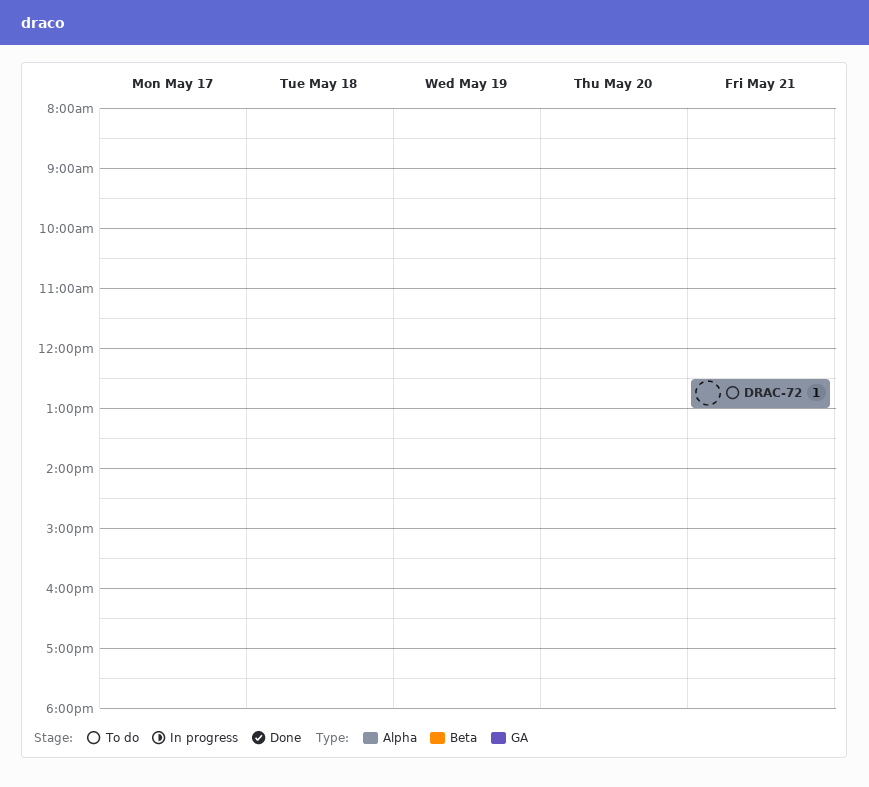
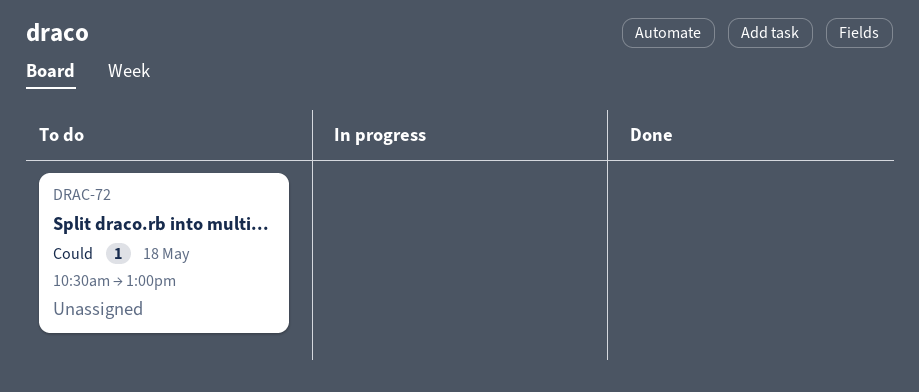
DRAC-72, day: May 21 -> May 18
DRAC-72, begins: 12:30 -> 10:30

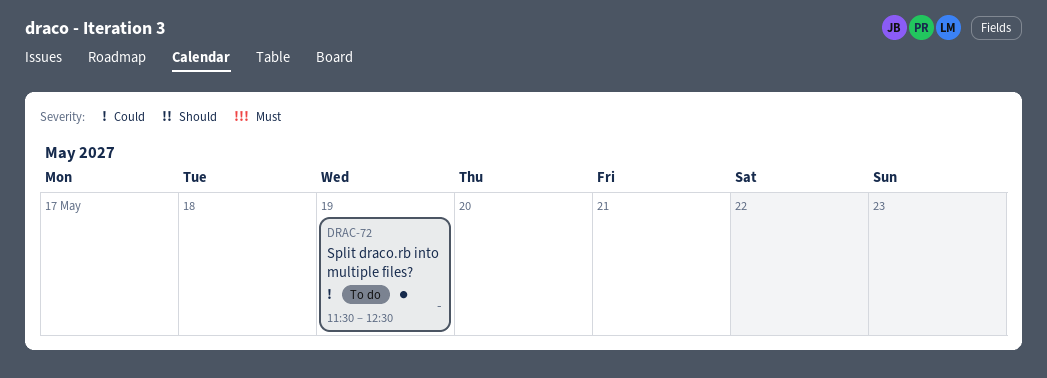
DRAC-72, day: May 18 -> May 19
DRAC-72, begins: 10:30 -> 11:30
DRAC-72, ends: 13:00 -> 12:30

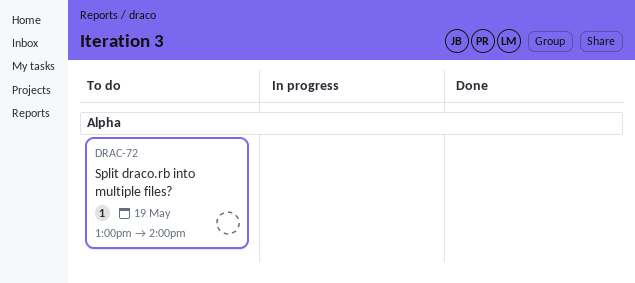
DRAC-72, begins: 11:30 -> 13:00
DRAC-72, ends: 12:30 -> 14:00

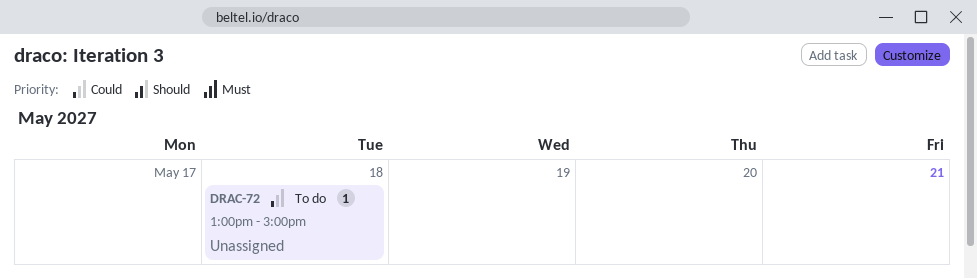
DRAC-72, day: May 19 -> May 18
DRAC-72, ends: 14:00 -> 15:00

